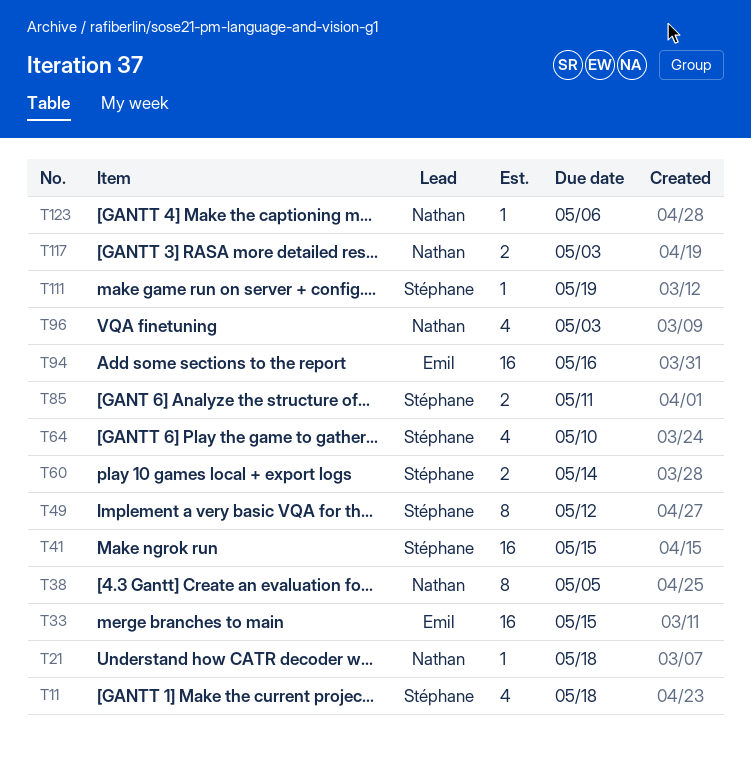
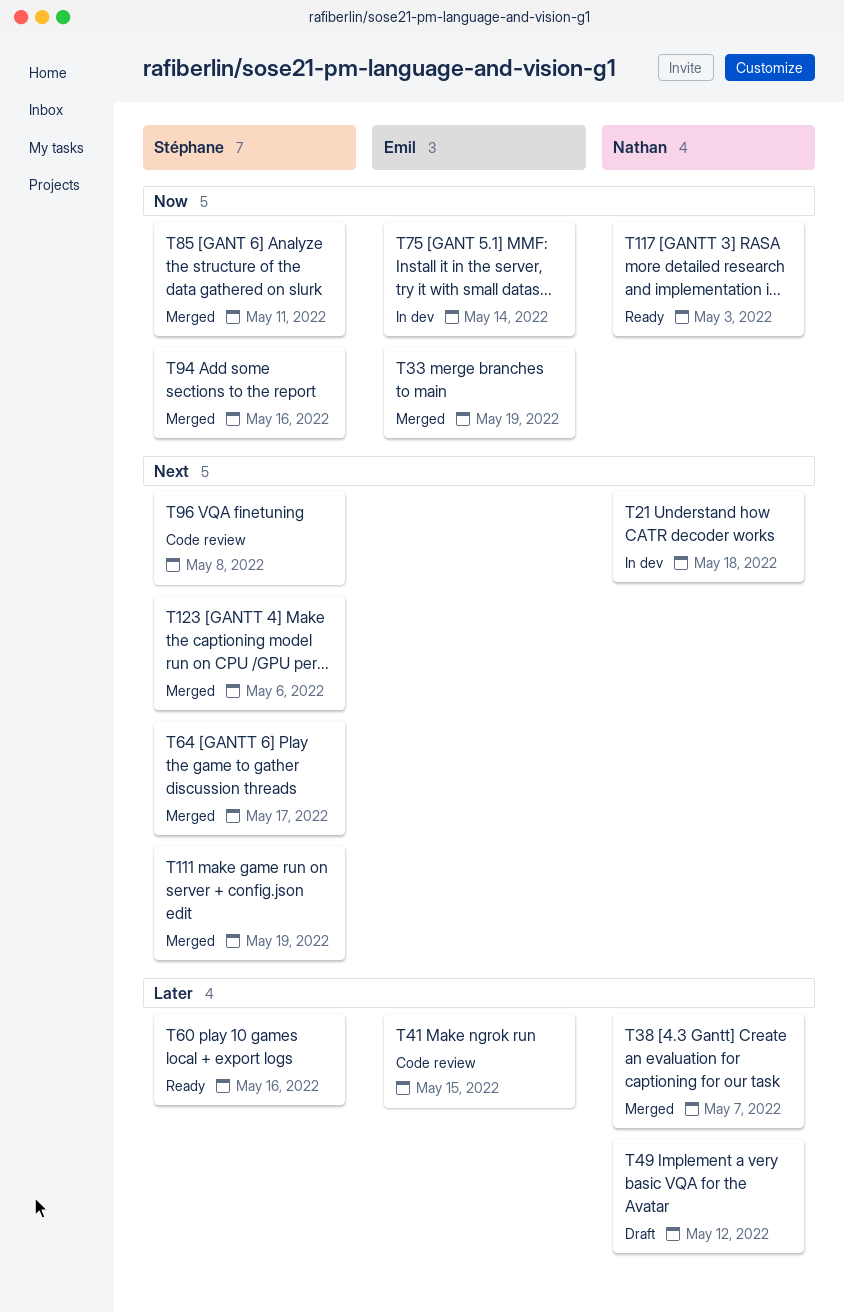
T11: present -> none
T33, due: May 15 -> May 19
T38, due: May 5 -> May 7
T41, owner: Stéphane -> Emil
T49, owner: Stéphane -> Nathan
T60, due: May 14 -> May 16
T64, due: May 10 -> May 17
T75: none -> present
T94, owner: Emil -> Stéphane
T96, owner: Nathan -> Stéphane
T96, due: May 3 -> May 8
T123, owner: Nathan -> Stéphane

